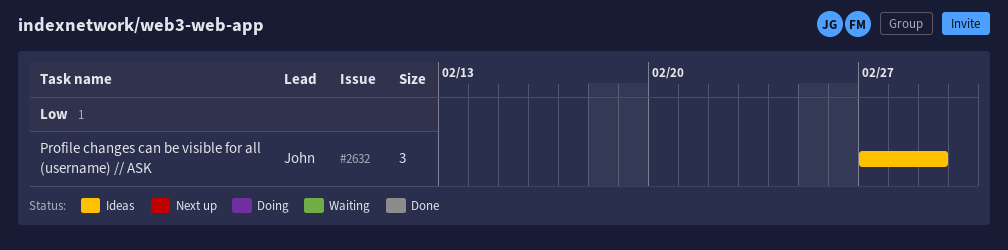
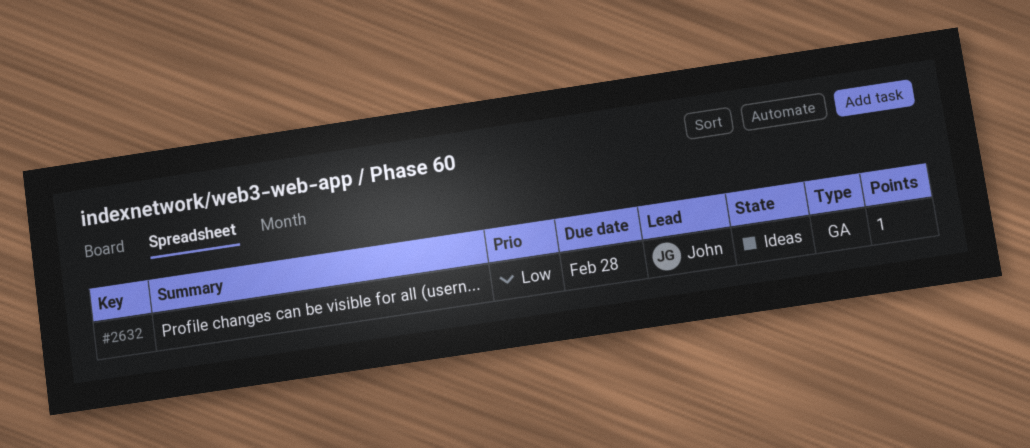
#2632, estimate: 3 -> 1
#2632, due: Mar 1 -> Feb 28

